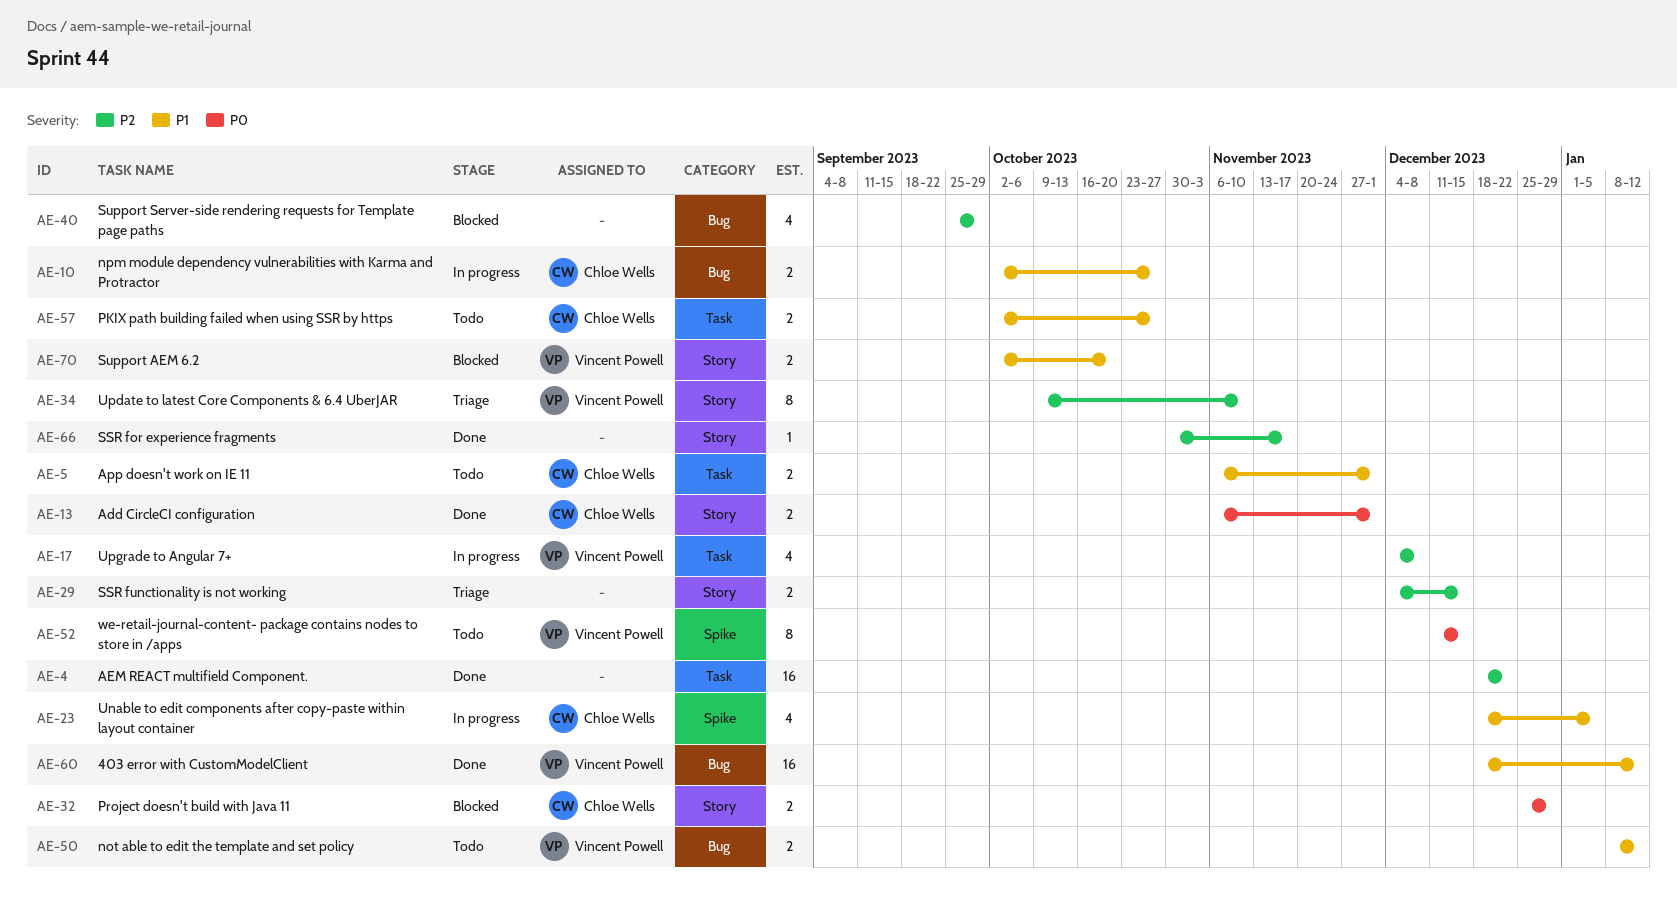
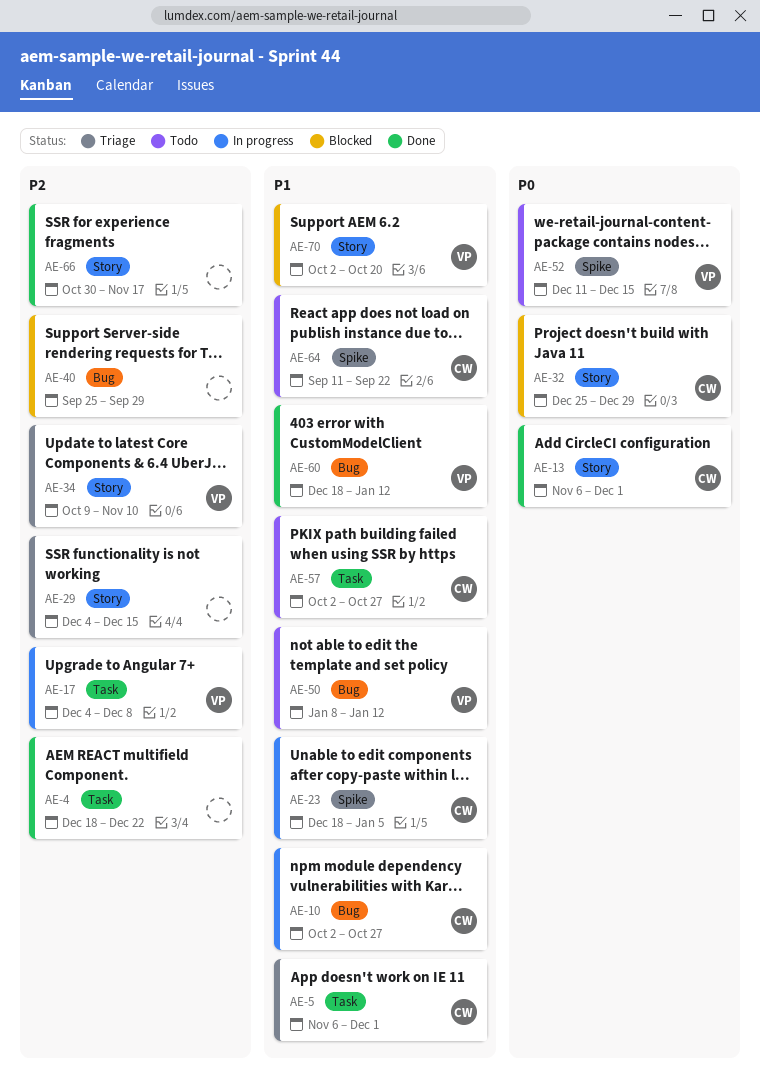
AE-5, status: Todo -> Triage
AE-64: none -> present

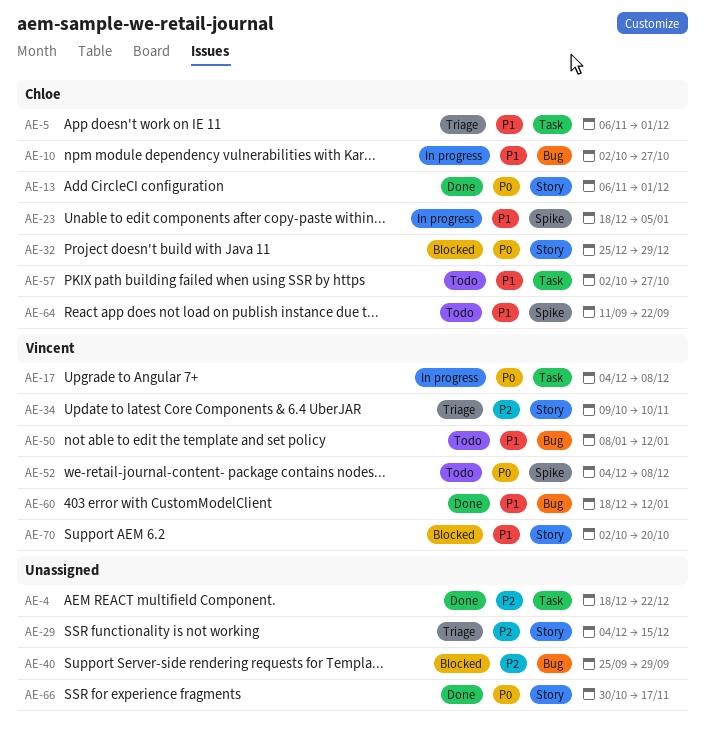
AE-17, priority: P2 -> P0
AE-52, start: Dec 11 -> Dec 4
AE-52, due: Dec 15 -> Dec 8
AE-66, priority: P2 -> P0

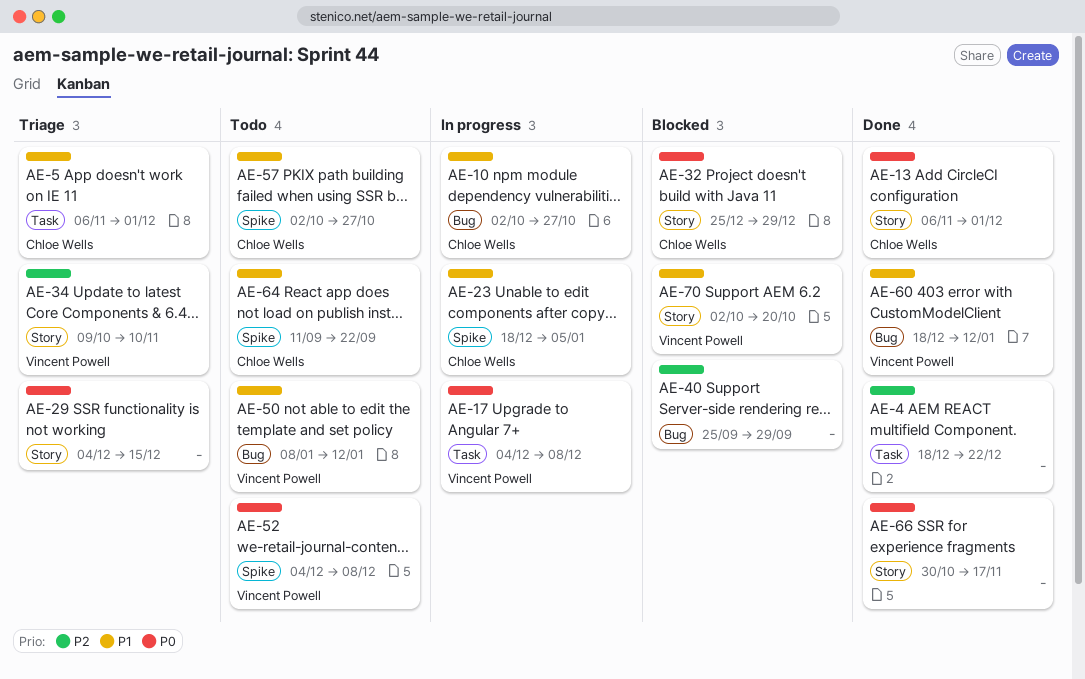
AE-29, priority: P2 -> P0
AE-57, label: Task -> Spike

